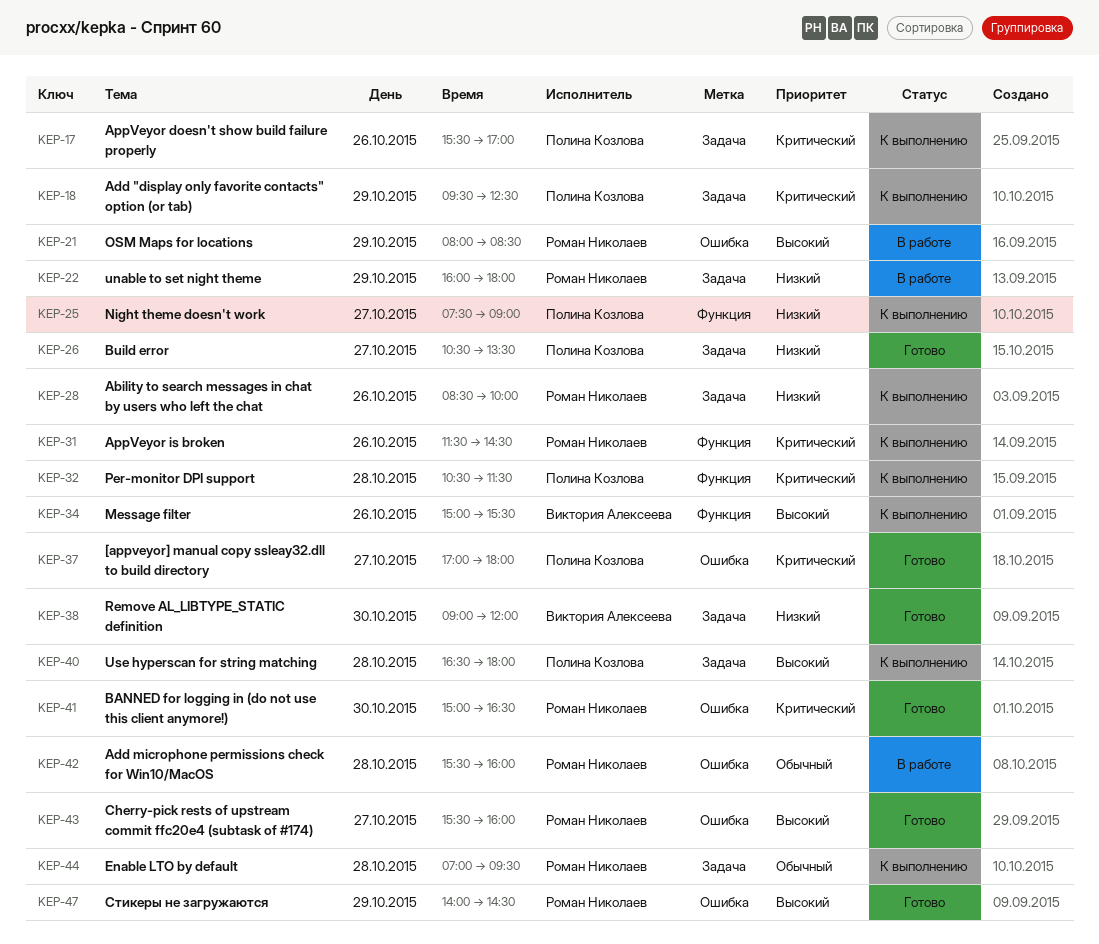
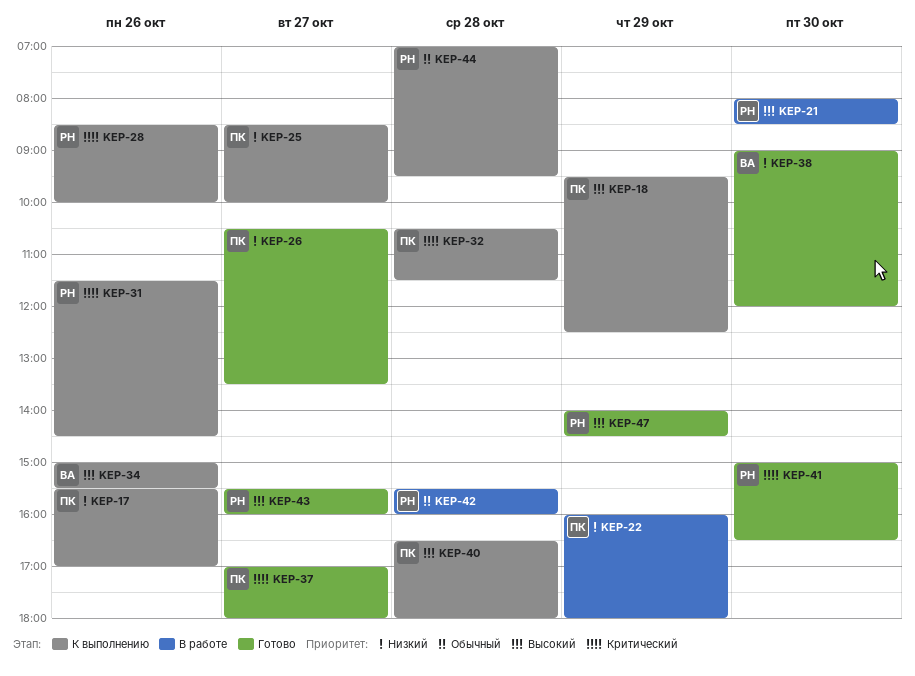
KEP-17, priority: Критический -> Низкий
KEP-18, priority: Критический -> Высокий
KEP-21, day: Oct 29 -> Oct 30
KEP-22, owner: Роман Николаев -> Полина Козлова
KEP-25, begins: 07:30 -> 08:30
KEP-25, ends: 09:00 -> 10:00
KEP-28, priority: Низкий -> Критический

